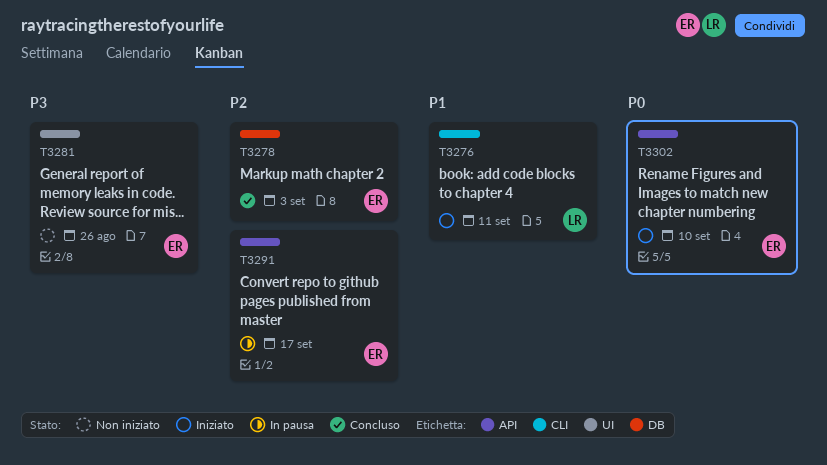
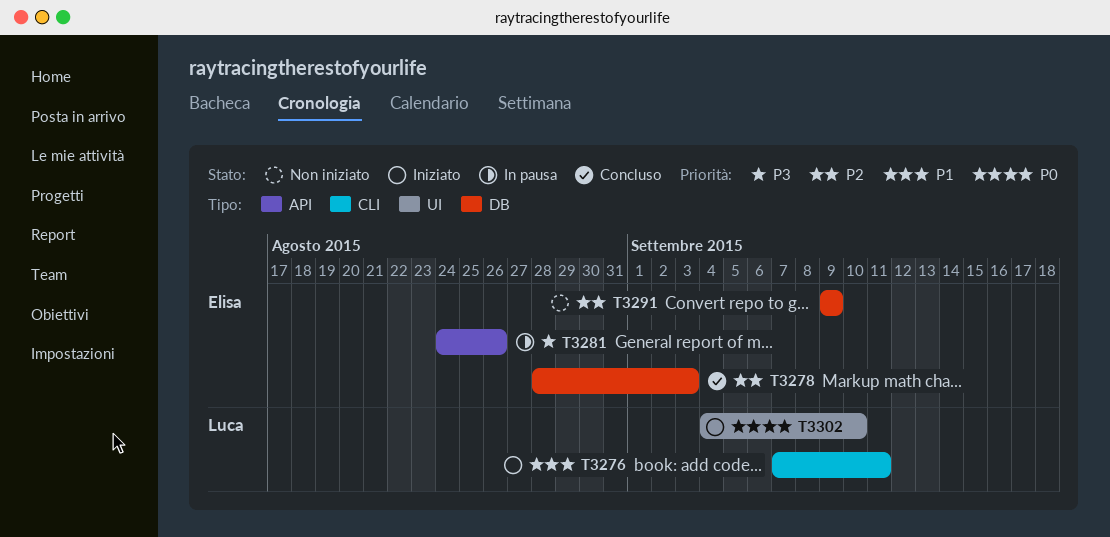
T3281, status: Non iniziato -> In pausa
T3281, label: UI -> API
T3291, status: In pausa -> Non iniziato
T3291, label: API -> DB
T3291, due: Sep 17 -> Sep 9
T3302, owner: Elisa -> Luca
T3302, label: API -> UI

